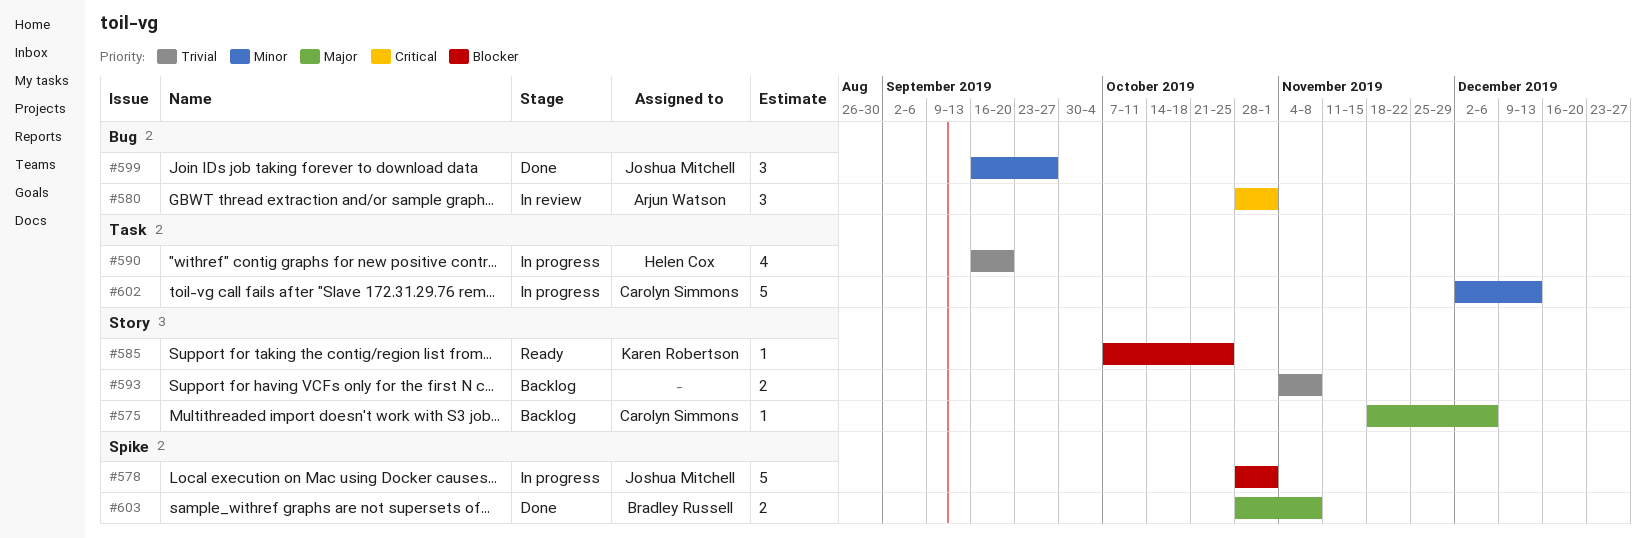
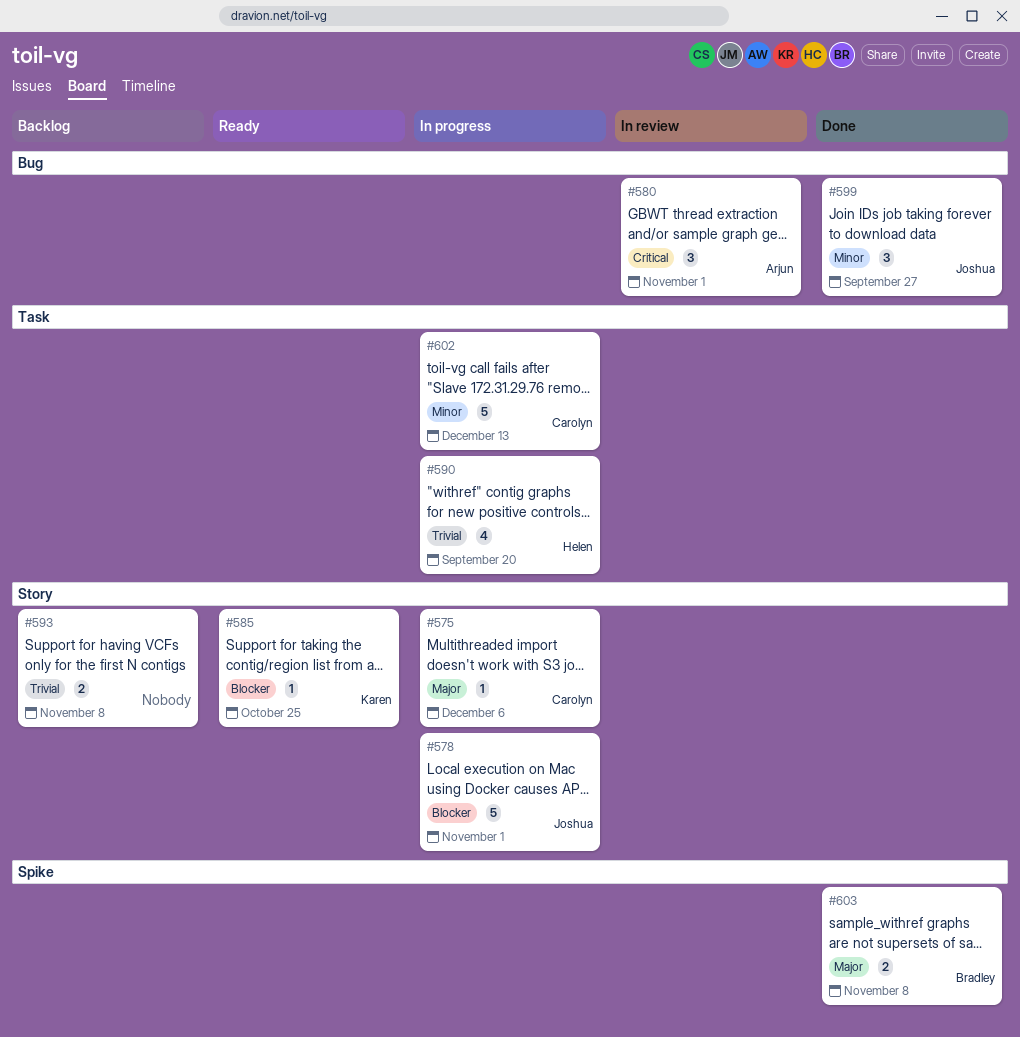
#575, status: Backlog -> In progress
#578, label: Spike -> Story

